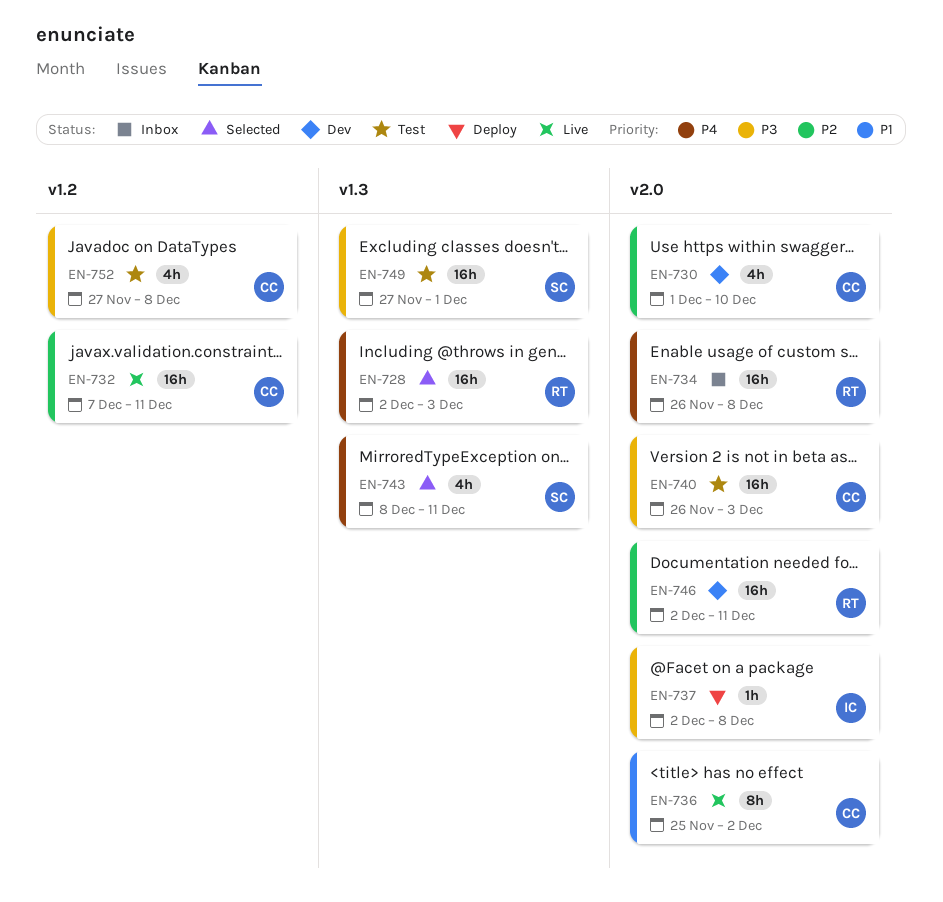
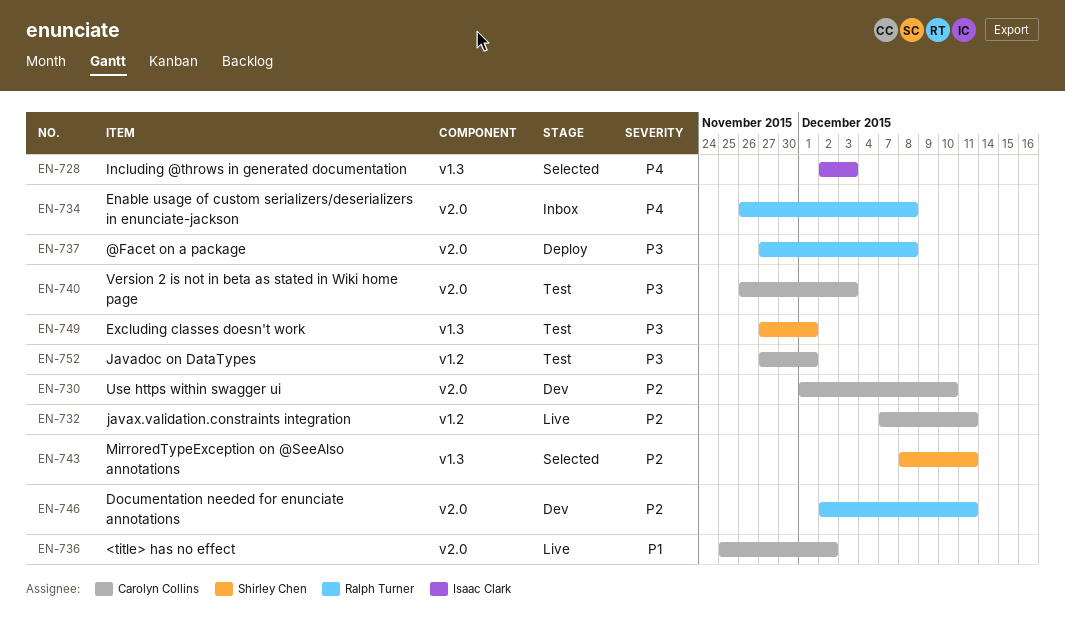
EN-728, owner: Ralph Turner -> Isaac Clark
EN-737, owner: Isaac Clark -> Ralph Turner
EN-737, start: Dec 2 -> Nov 27
EN-743, priority: P4 -> P2
EN-752, due: Dec 8 -> Dec 1

